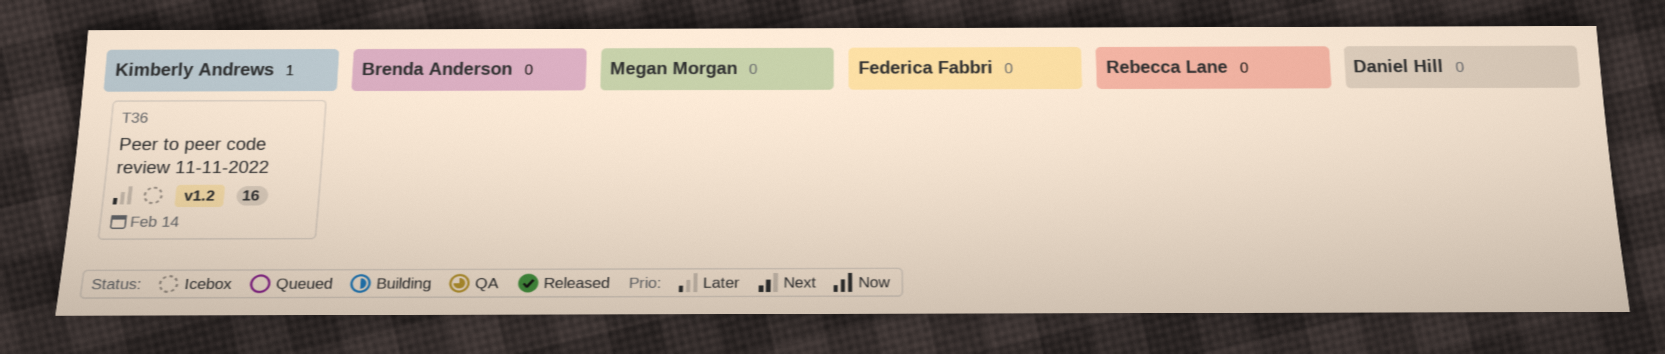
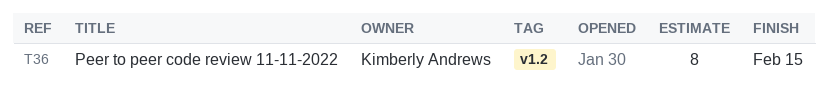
T36, estimate: 16 -> 8
T36, due: Feb 14 -> Feb 15

